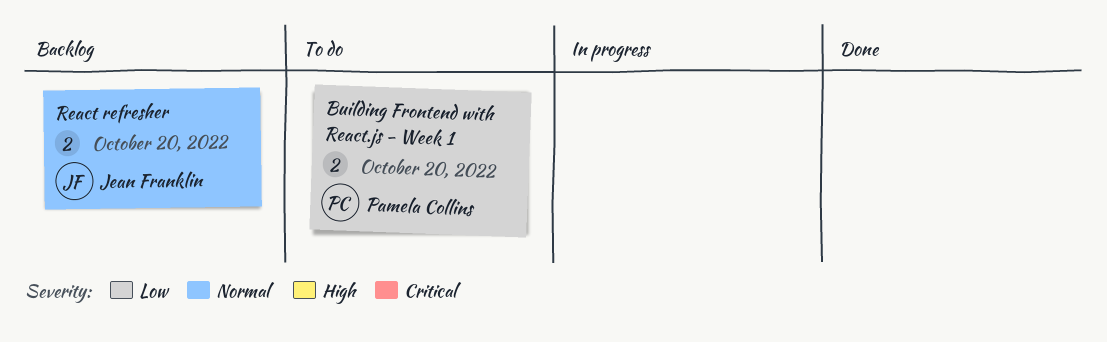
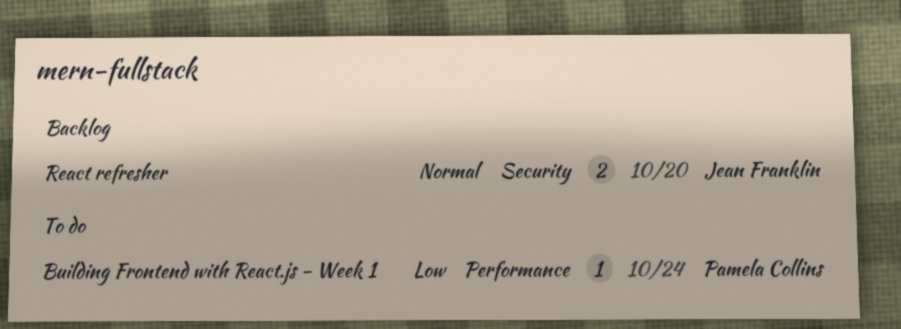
Building Frontend with React.js - Week 1, estimate: 2 -> 1
Building Frontend with React.js - Week 1, due: Oct 20 -> Oct 24

